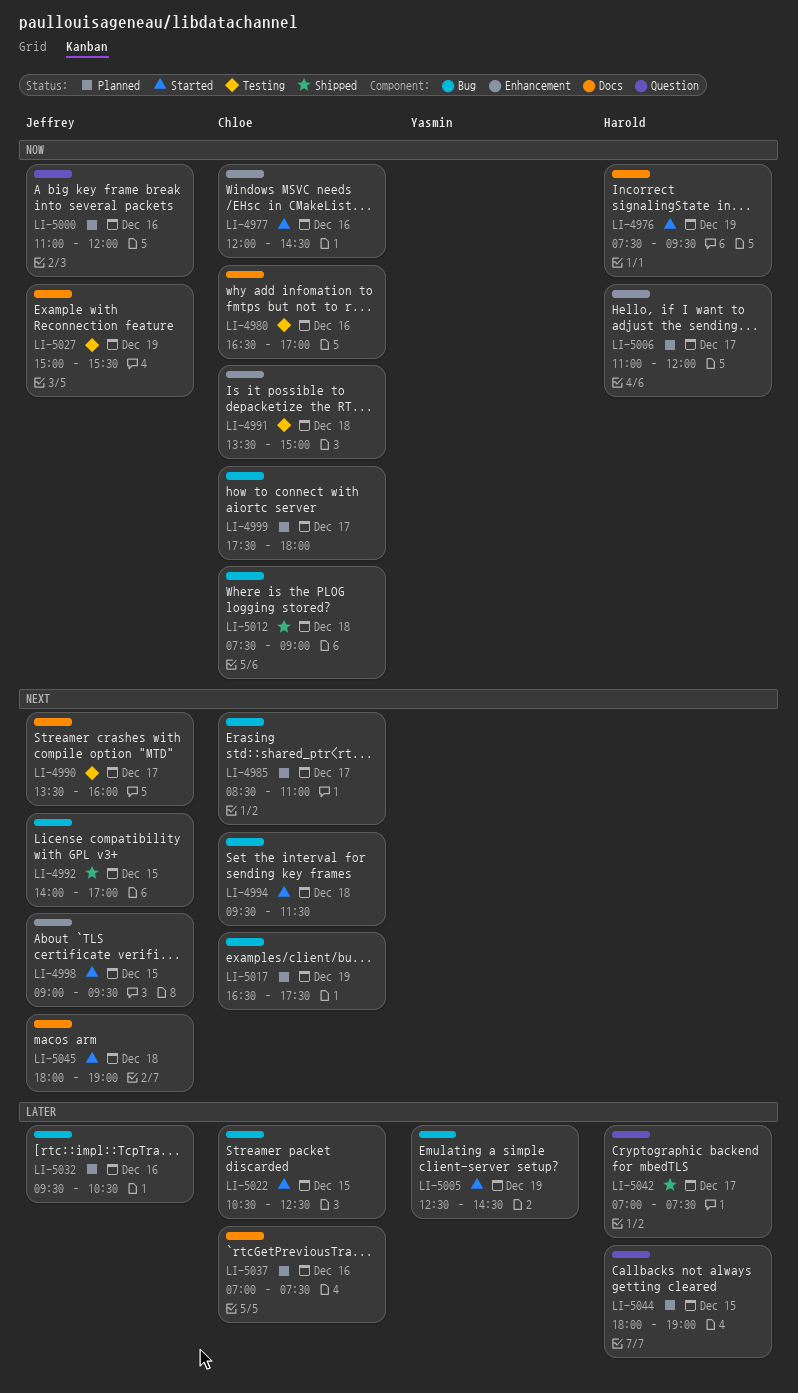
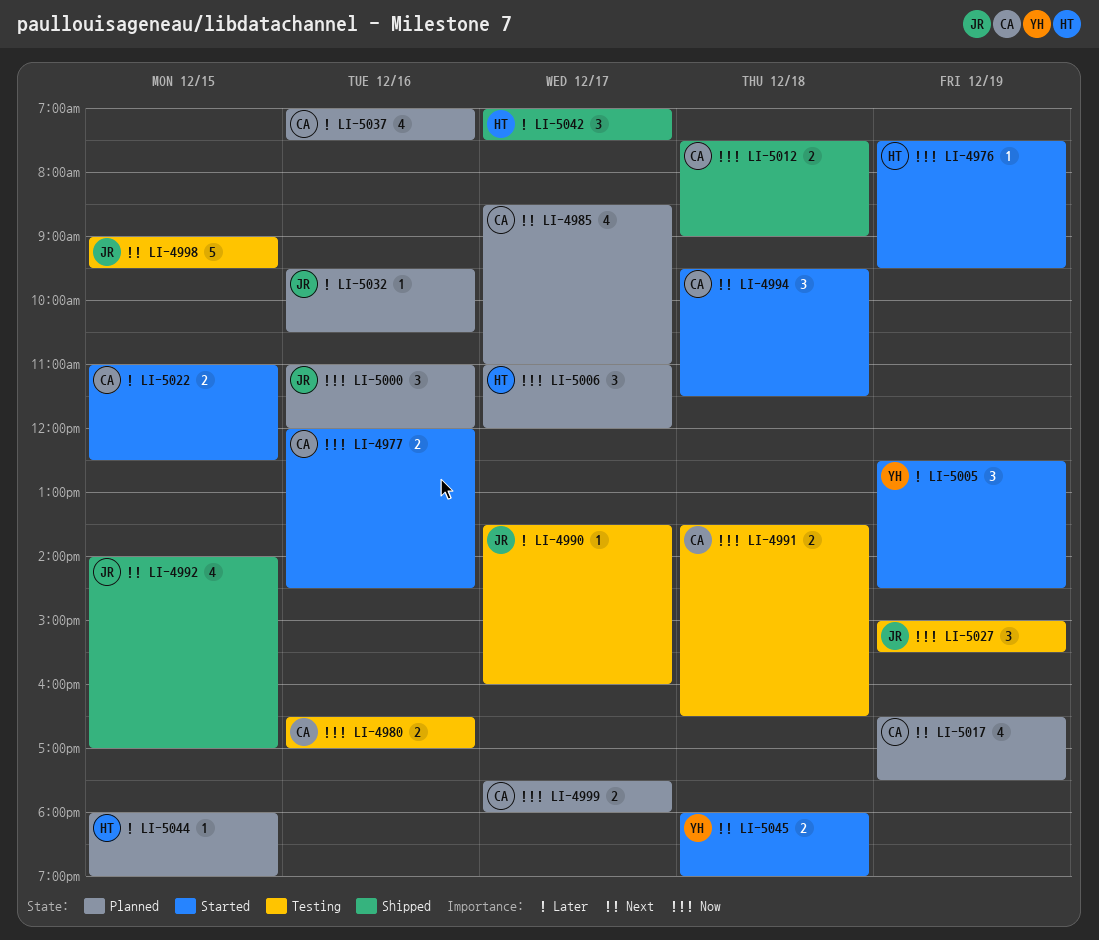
LI-4990, priority: Next -> Later
LI-4991, ends: 15:00 -> 16:30
LI-4998, status: Started -> Testing
LI-5022, begins: 10:30 -> 11:00
LI-5045, owner: Jeffrey -> Yasmin

